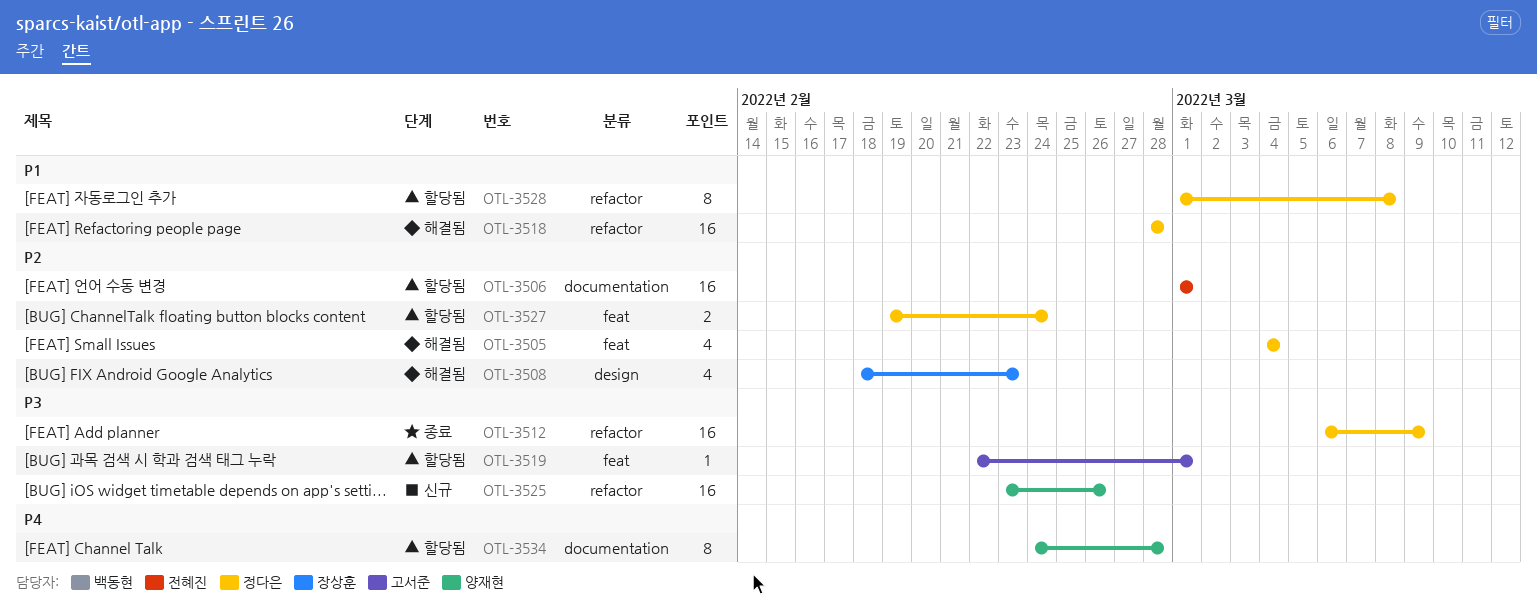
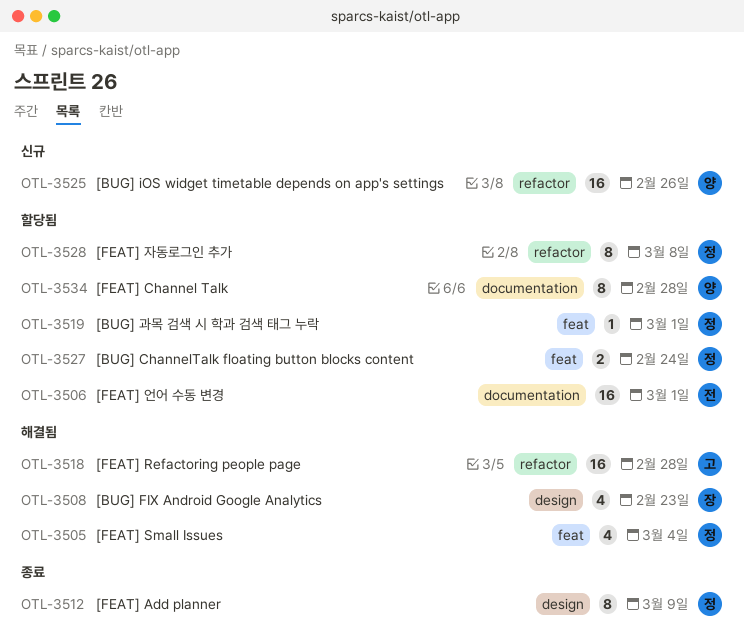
OTL-3512, label: refactor -> design
OTL-3512, estimate: 16 -> 8
OTL-3518, owner: 정다은 -> 고서준
OTL-3519, owner: 고서준 -> 정다은

